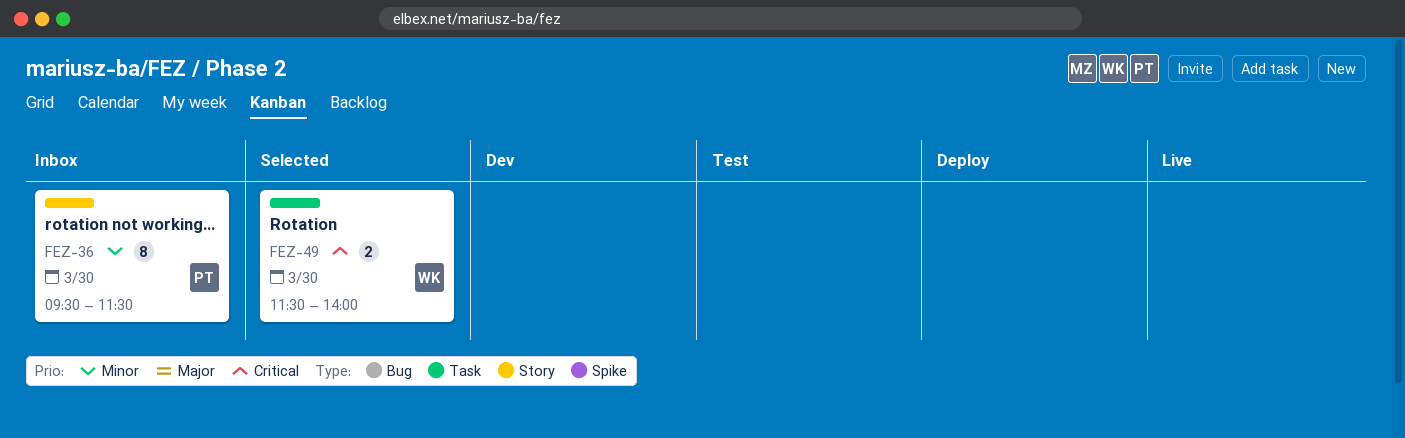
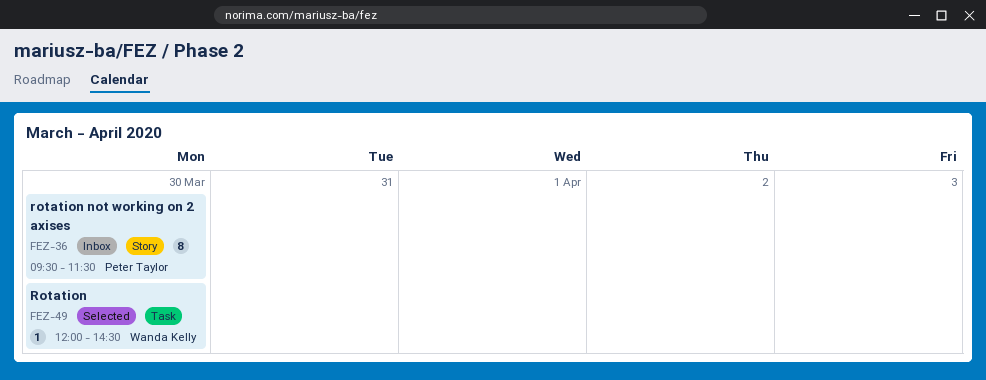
FEZ-49, estimate: 2 -> 1
FEZ-49, begins: 11:30 -> 12:00
FEZ-49, ends: 14:00 -> 14:30

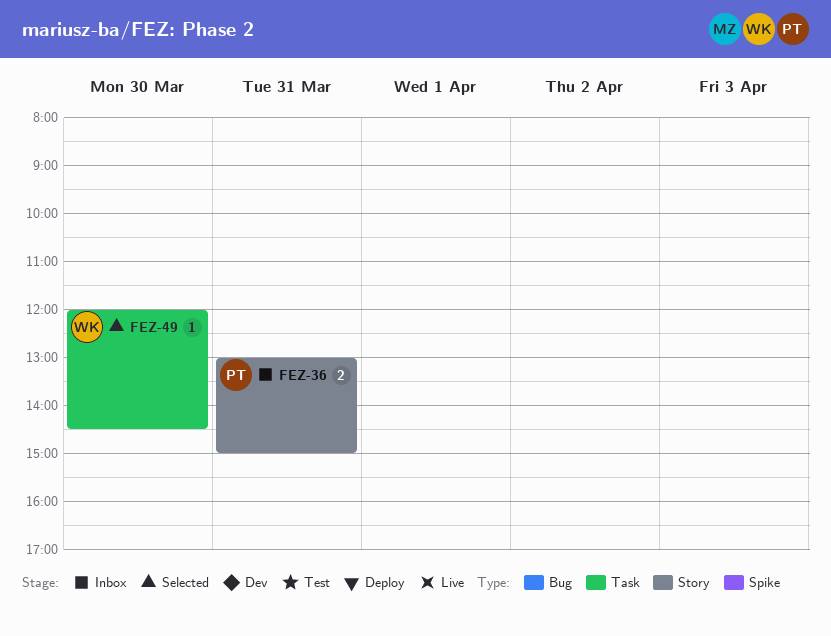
FEZ-36, estimate: 8 -> 2
FEZ-36, day: Mar 30 -> Mar 31
FEZ-36, begins: 09:30 -> 13:00
FEZ-36, ends: 11:30 -> 15:00

